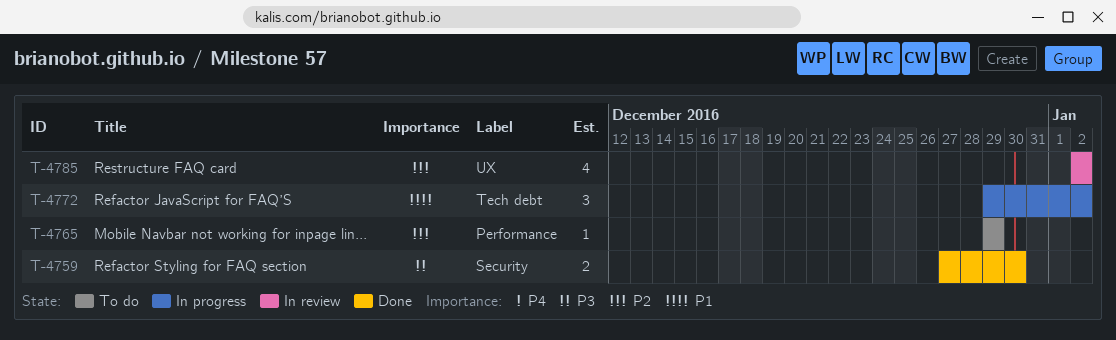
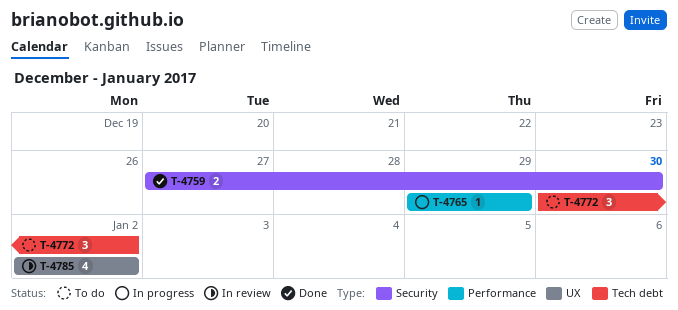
T-4765, status: To do -> In progress
T-4772, status: In progress -> To do
T-4772, start: Dec 29 -> Dec 30

